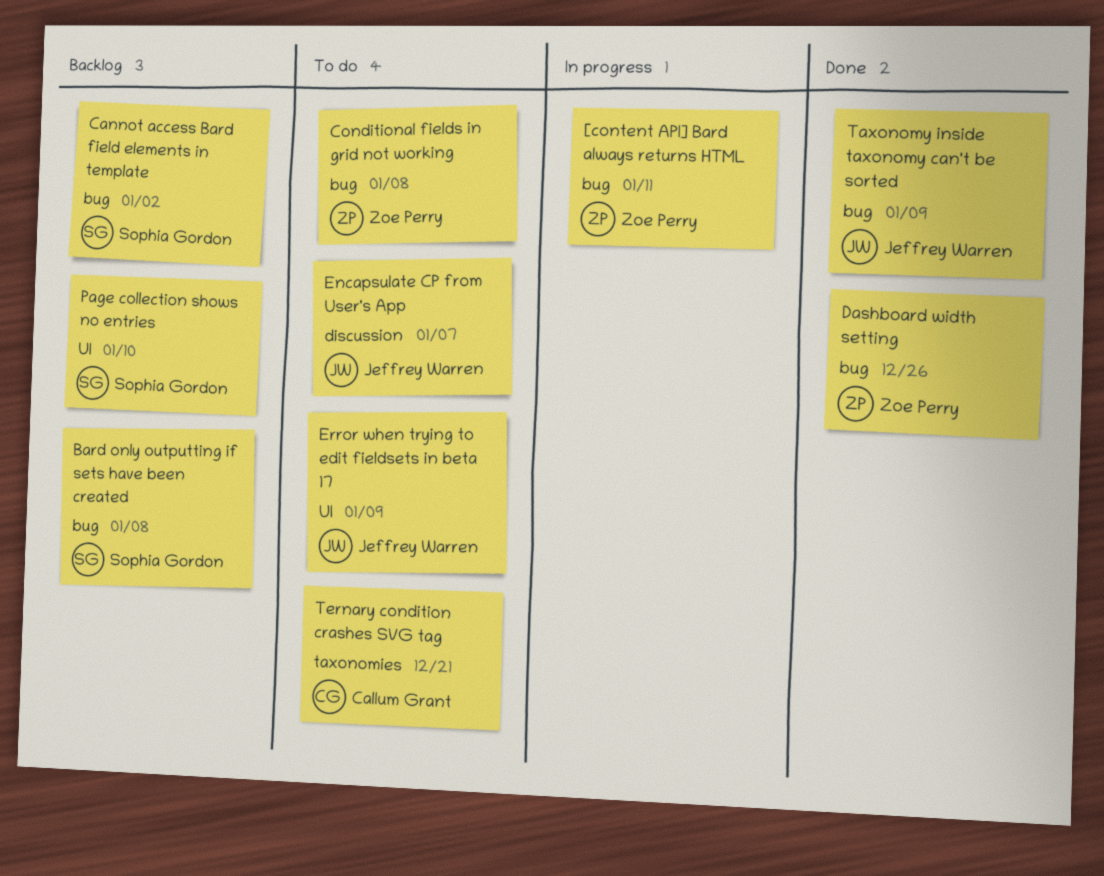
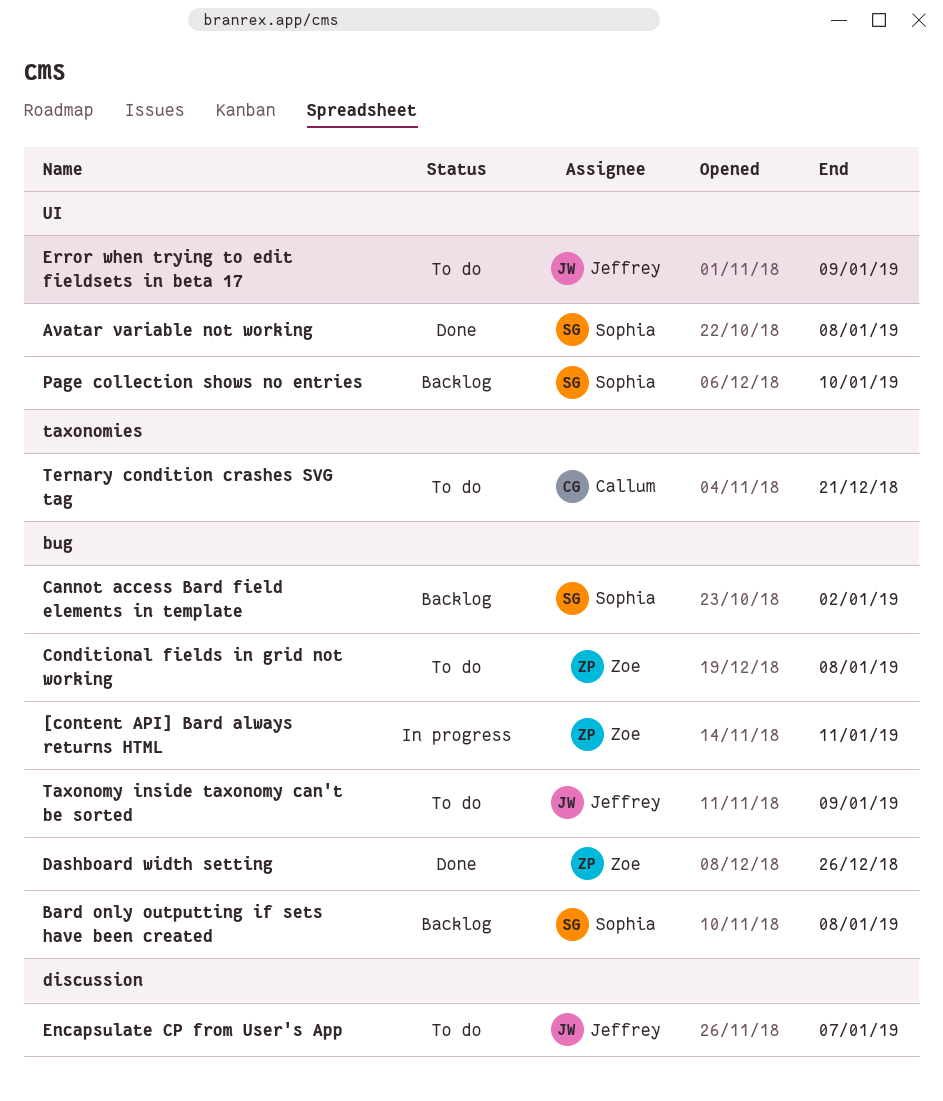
Avatar variable not working: none -> present
Taxonomy inside taxonomy can't be sorted, status: Done -> To do

